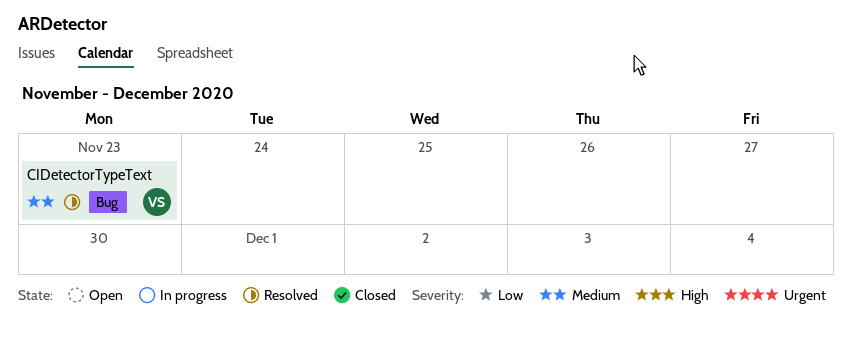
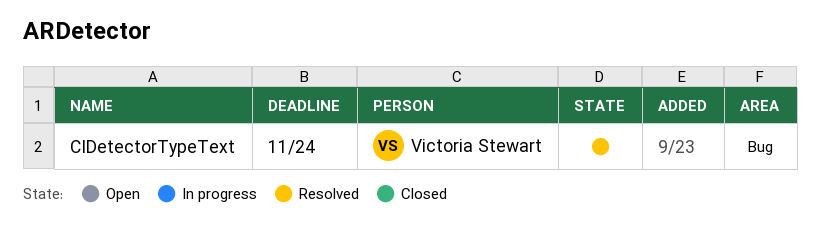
CIDetectorTypeText, due: Nov 23 -> Nov 24

